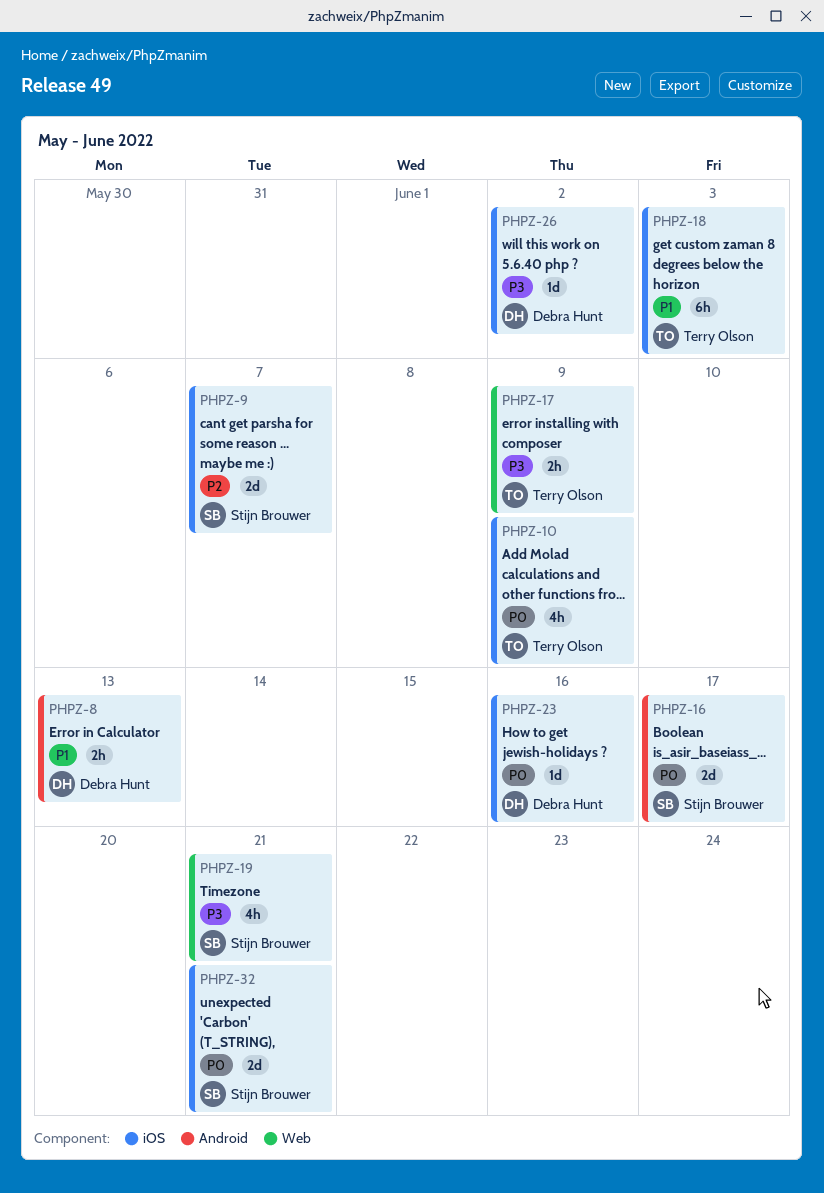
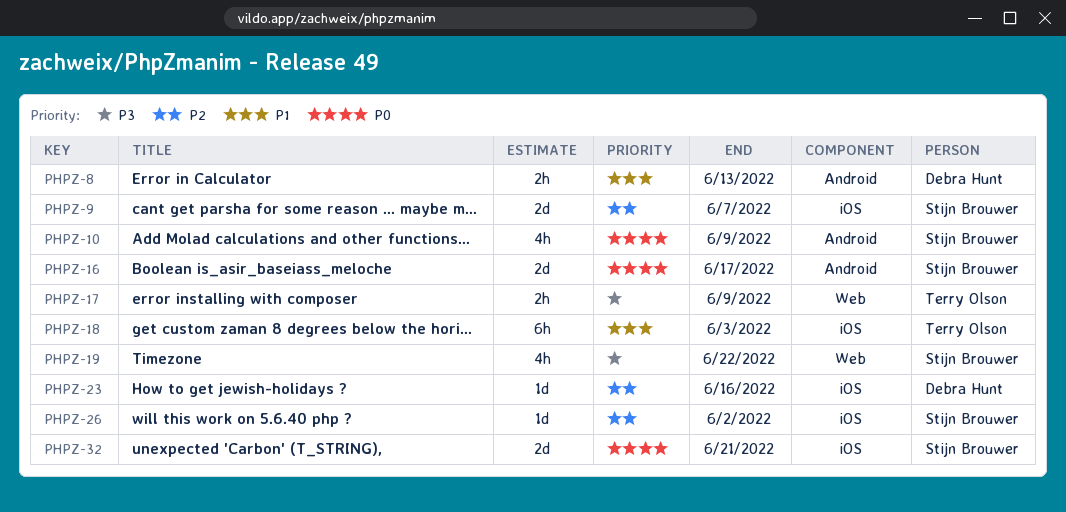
PHPZ-10, owner: Terry Olson -> Stijn Brouwer
PHPZ-10, label: iOS -> Android
PHPZ-19, due: Jun 21 -> Jun 22
PHPZ-23, priority: P0 -> P2
PHPZ-26, owner: Debra Hunt -> Stijn Brouwer
PHPZ-26, priority: P3 -> P2

